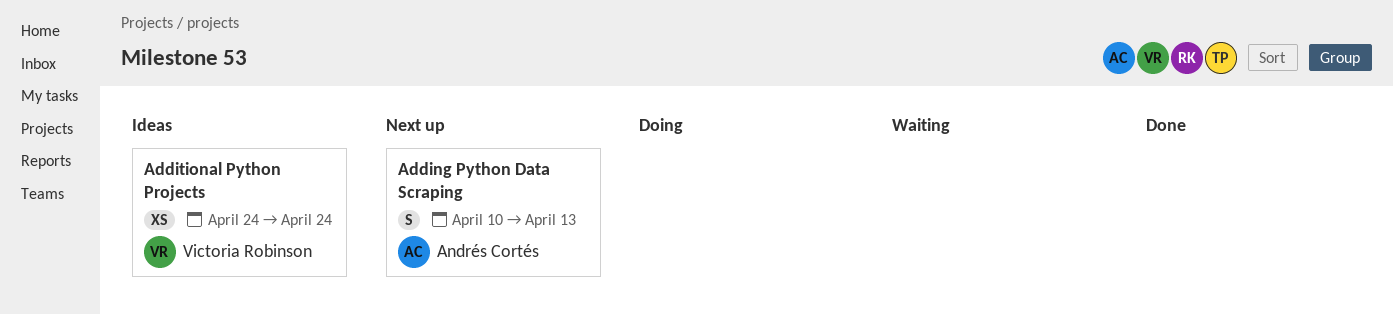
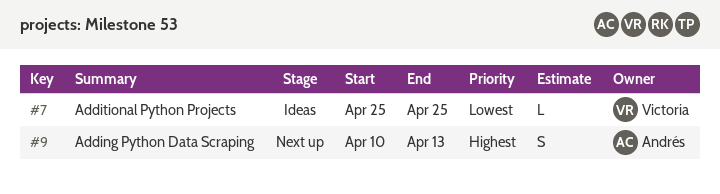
Additional Python Projects, estimate: XS -> L
Additional Python Projects, start: Apr 24 -> Apr 25
Additional Python Projects, due: Apr 24 -> Apr 25

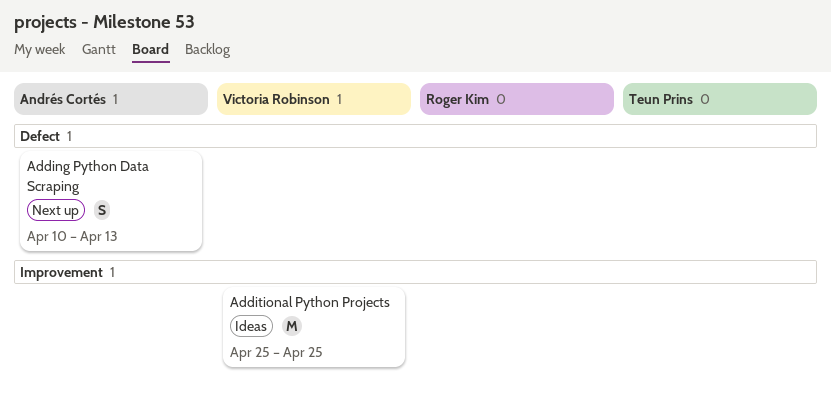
Additional Python Projects, estimate: L -> M

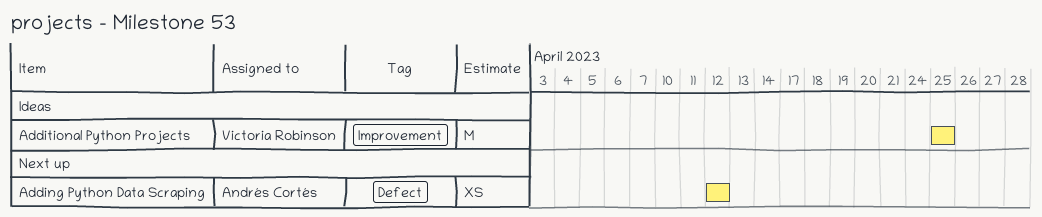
Adding Python Data Scraping, estimate: S -> XS
Adding Python Data Scraping, start: Apr 10 -> Apr 12
Adding Python Data Scraping, due: Apr 13 -> Apr 12

